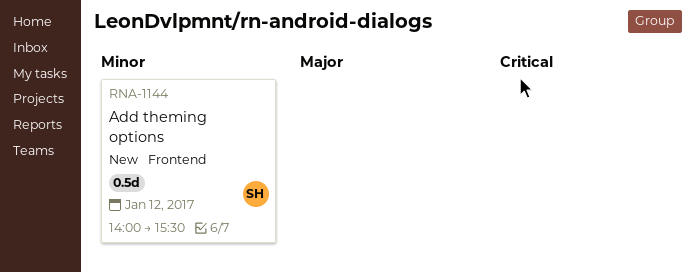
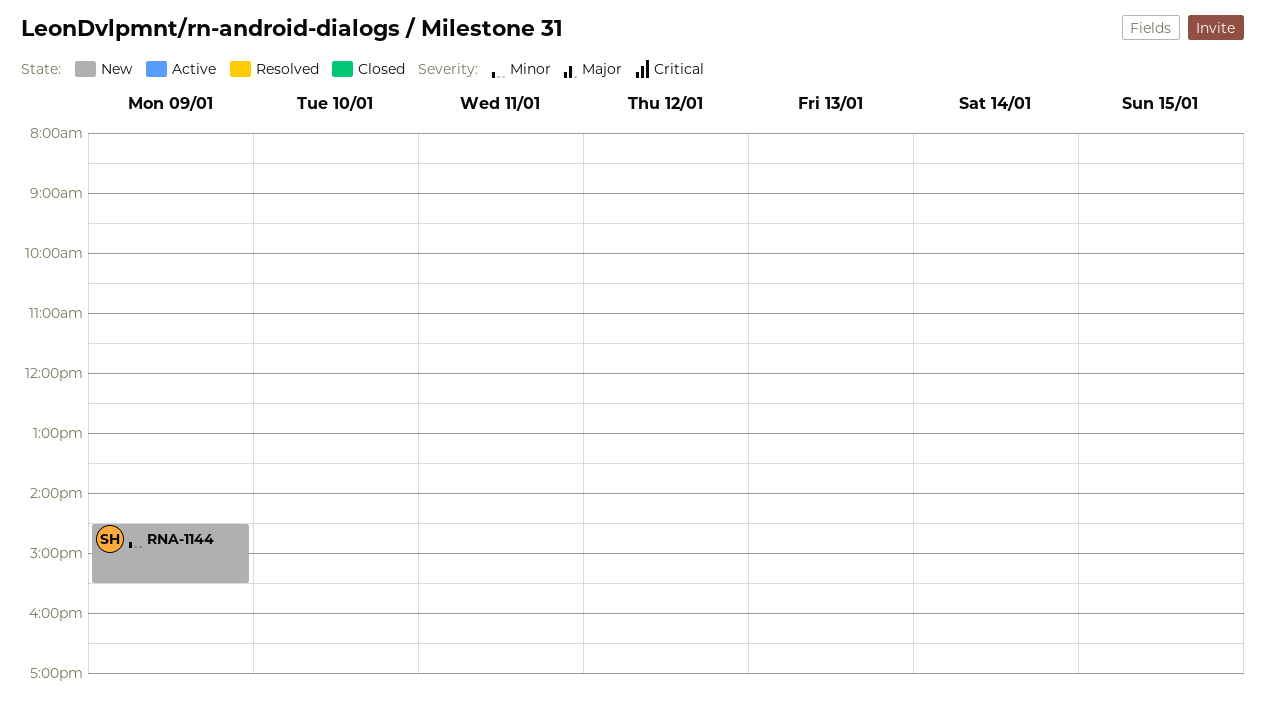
RNA-1144, day: Jan 12 -> Jan 9
RNA-1144, begins: 14:00 -> 14:30

